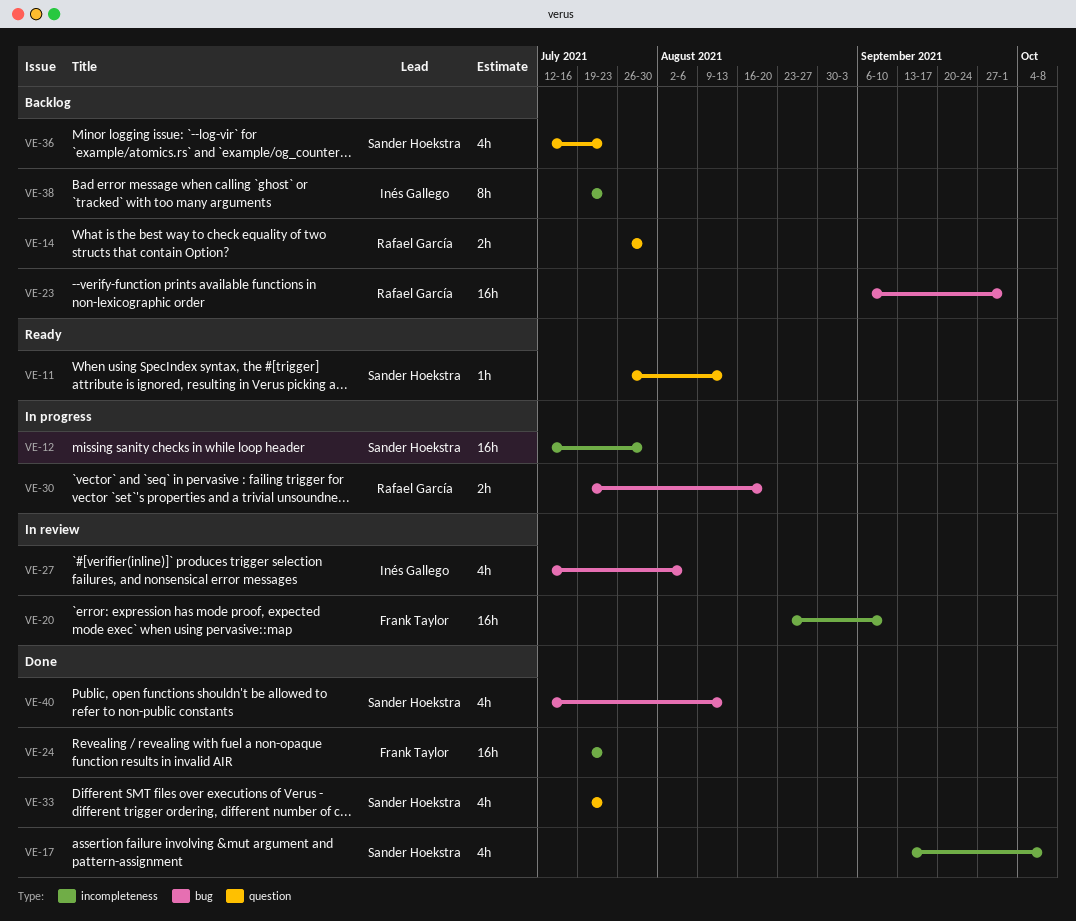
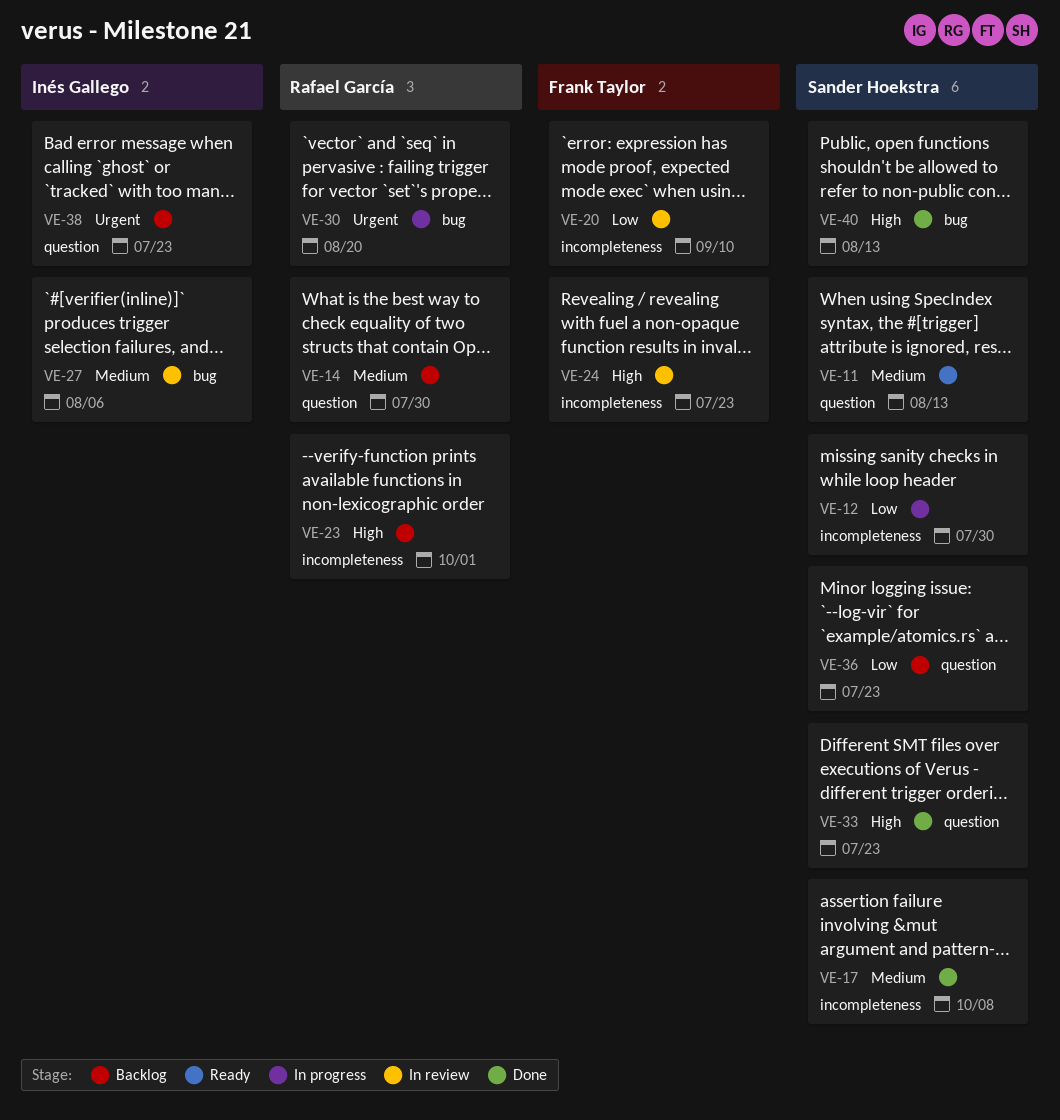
VE-23, label: bug -> incompleteness
VE-24, status: Done -> In review
VE-38, label: incompleteness -> question

